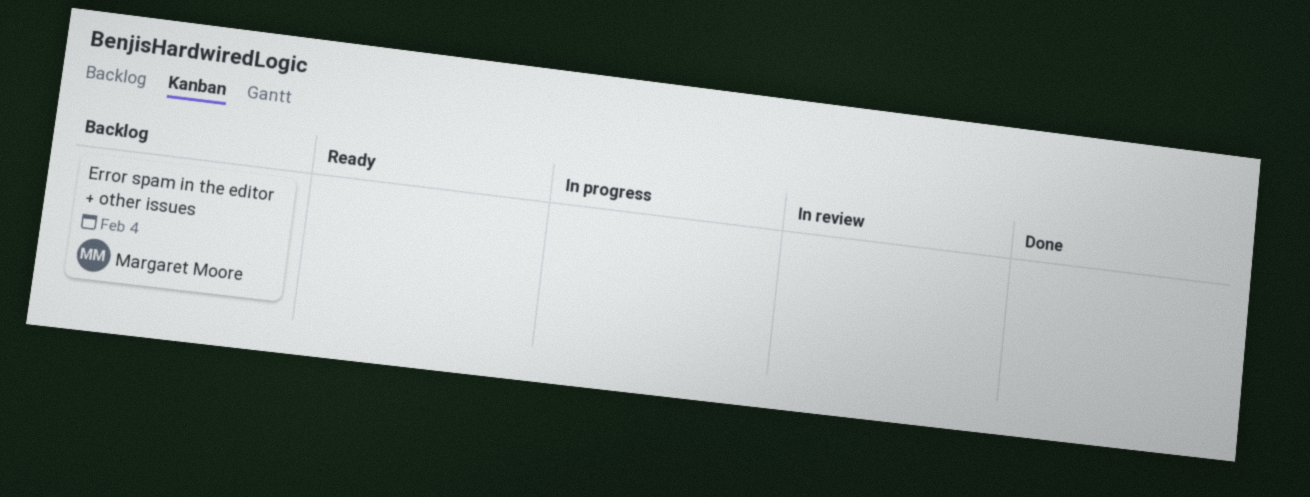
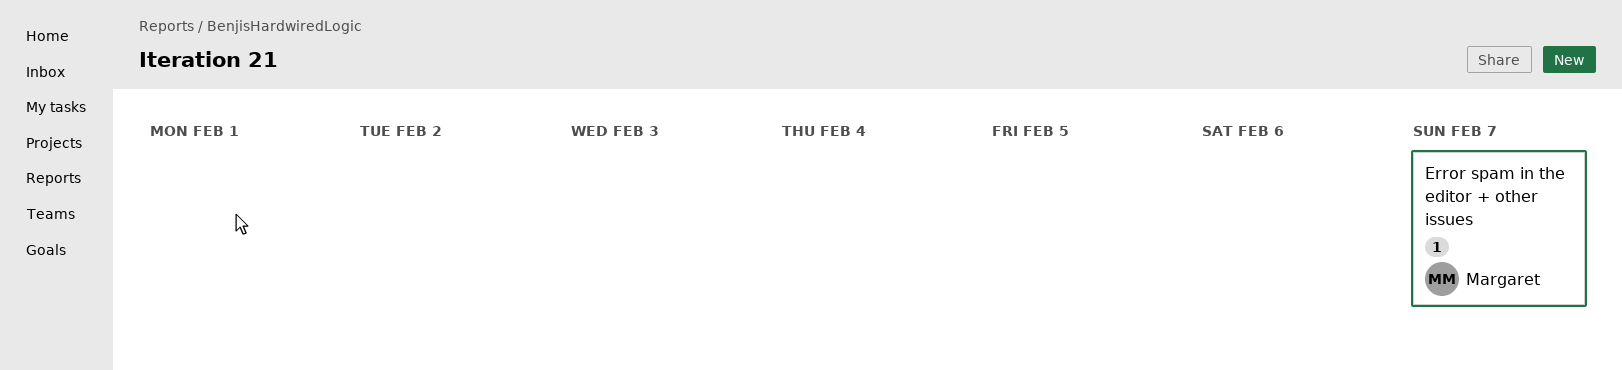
Error spam in the editor + other issues, due: Feb 4 -> Feb 7

